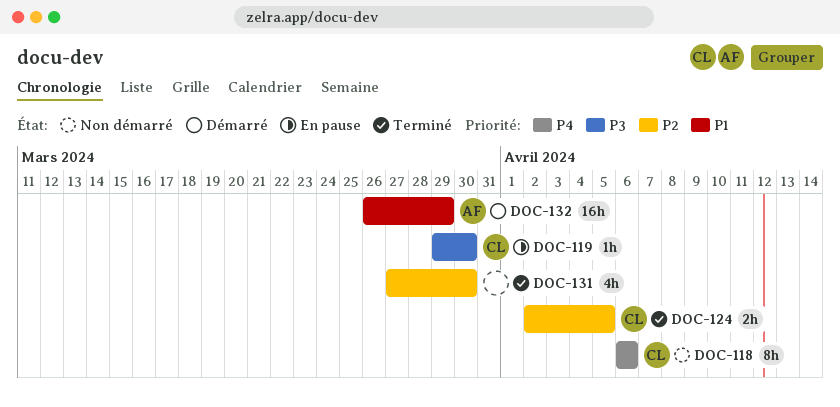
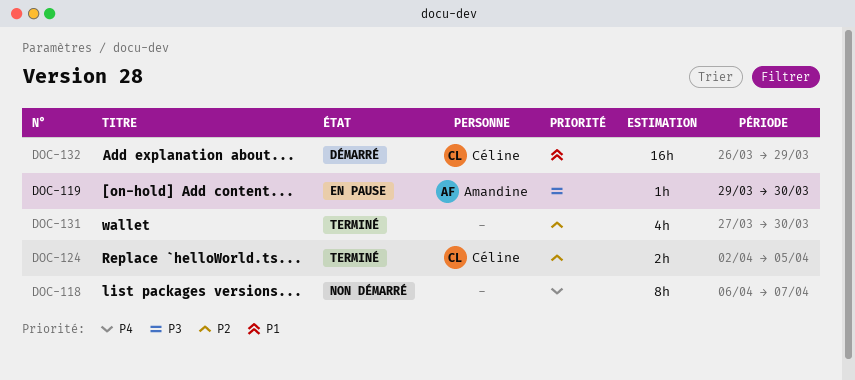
DOC-118, owner: Céline -> none
DOC-118, due: Apr 6 -> Apr 7
DOC-119, owner: Céline -> Amandine
DOC-132, owner: Amandine -> Céline

